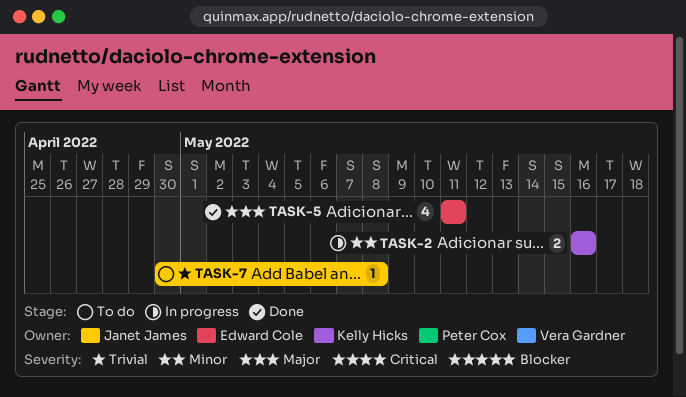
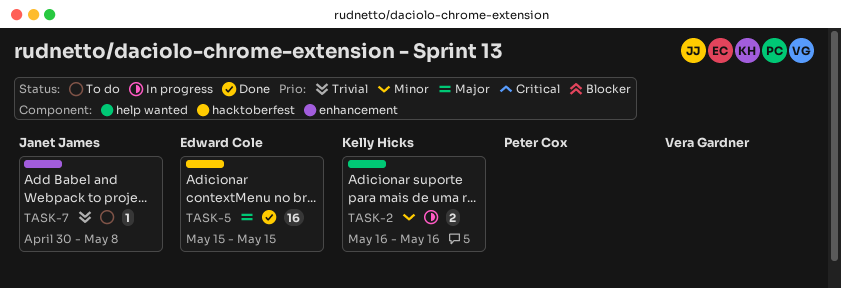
TASK-5, estimate: 4 -> 16
TASK-5, start: May 11 -> May 15
TASK-5, due: May 11 -> May 15

